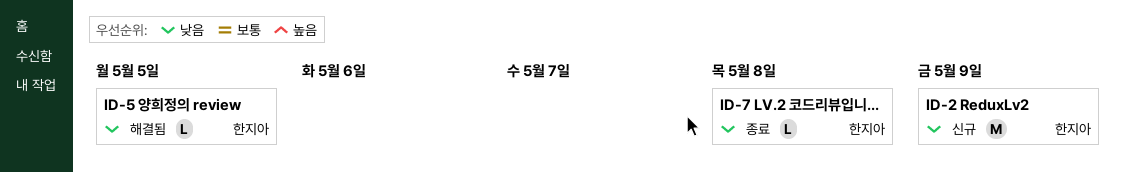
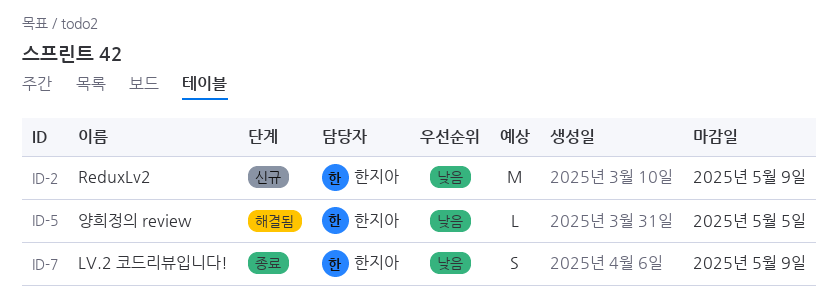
ID-7, estimate: L -> S
ID-7, due: May 8 -> May 9

